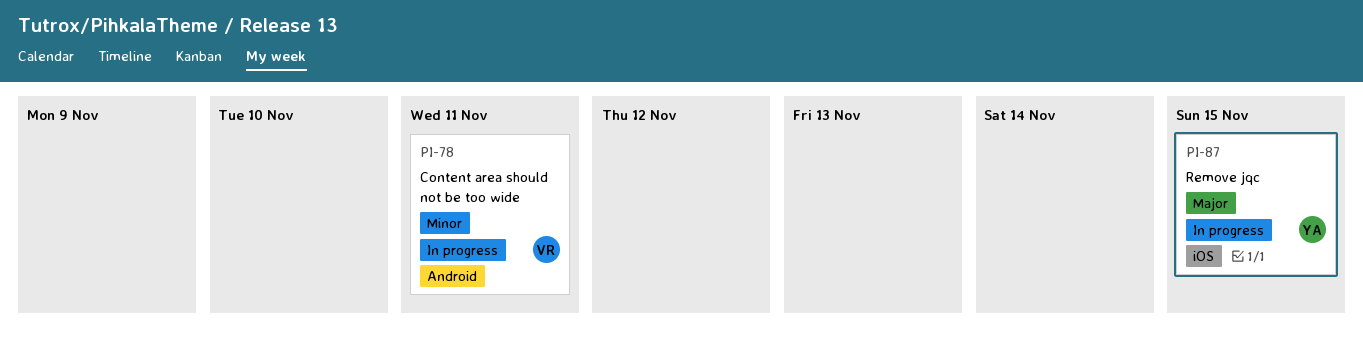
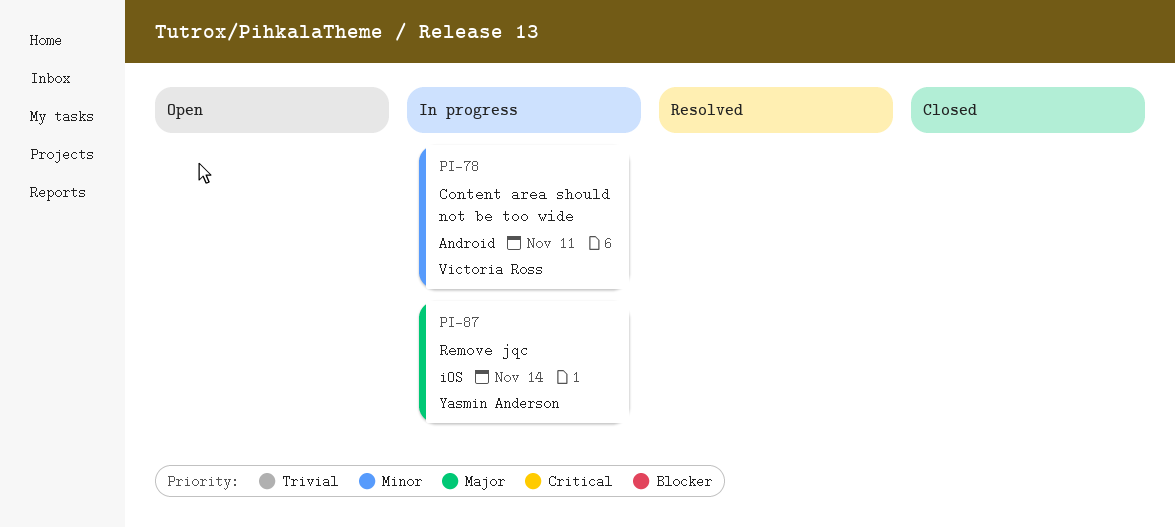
PI-87, due: Nov 15 -> Nov 14

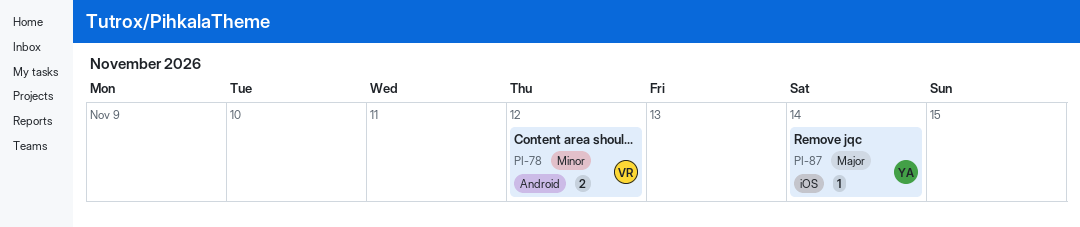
PI-78, due: Nov 11 -> Nov 12

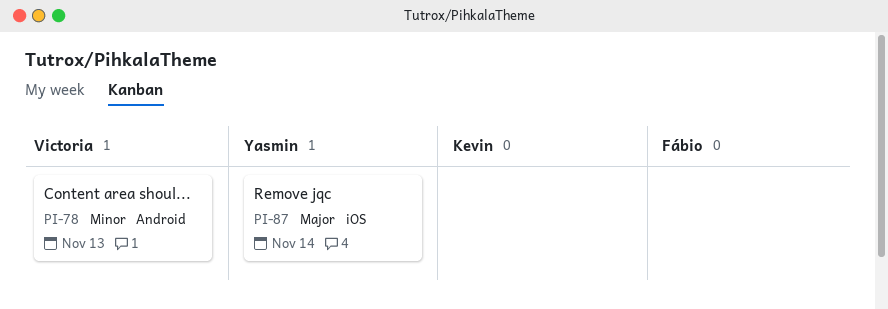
PI-78, due: Nov 12 -> Nov 13

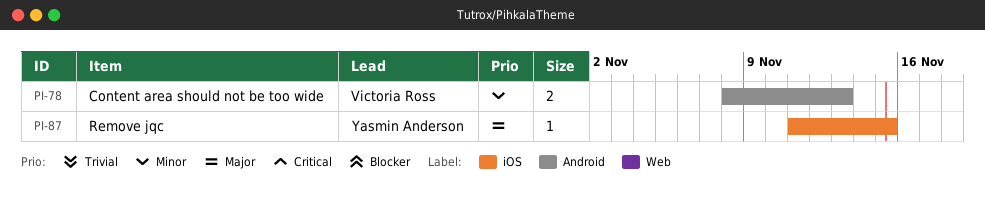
PI-87, due: Nov 14 -> Nov 15

